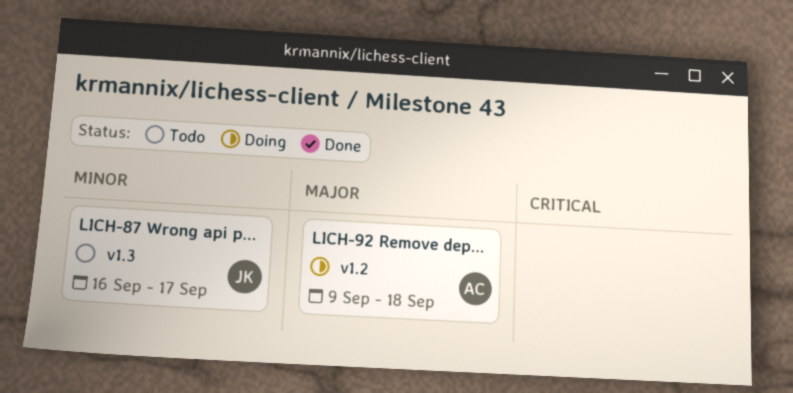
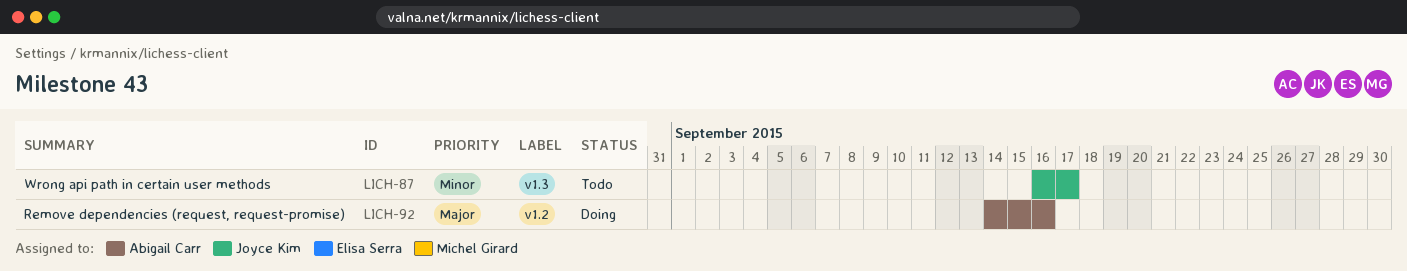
LICH-92, start: Sep 9 -> Sep 14
LICH-92, due: Sep 18 -> Sep 16

